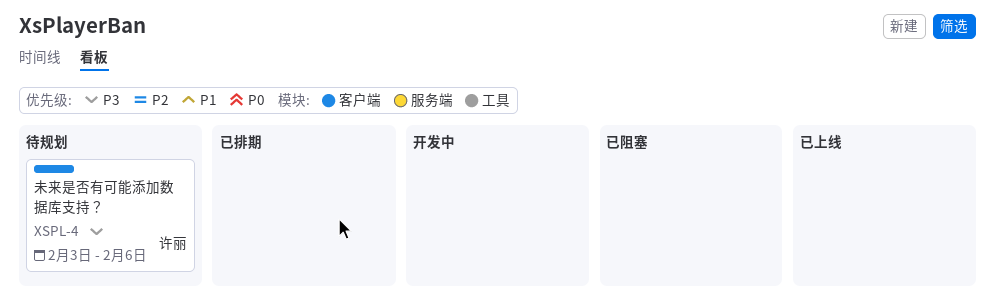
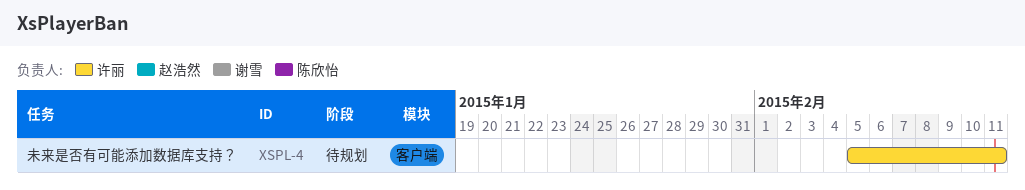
XSPL-4, start: Feb 3 -> Feb 5
XSPL-4, due: Feb 6 -> Feb 11

